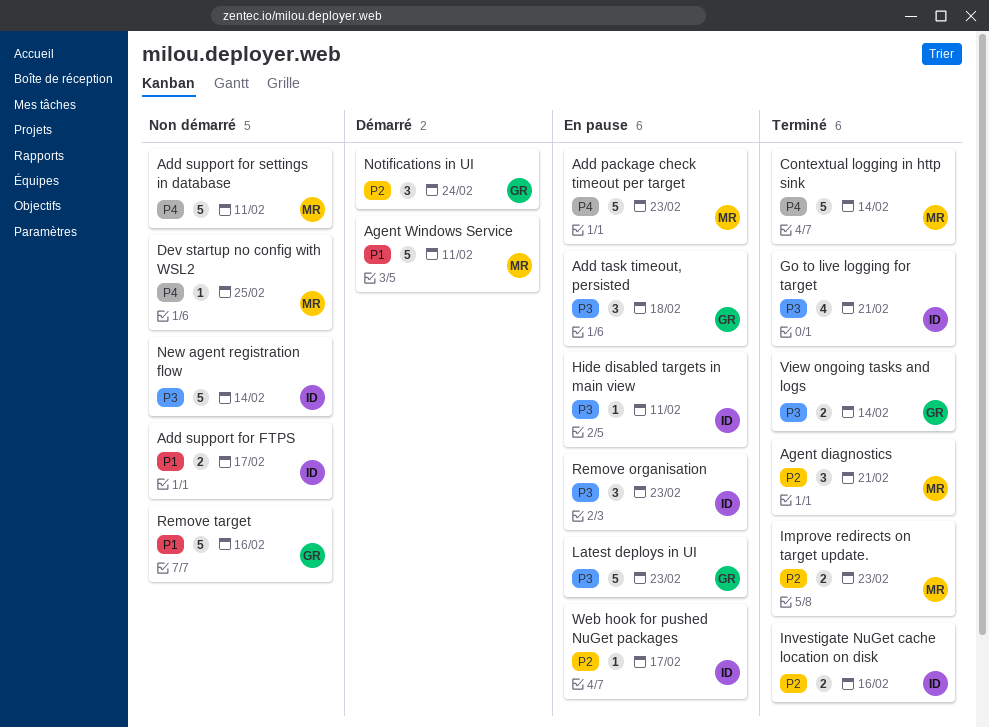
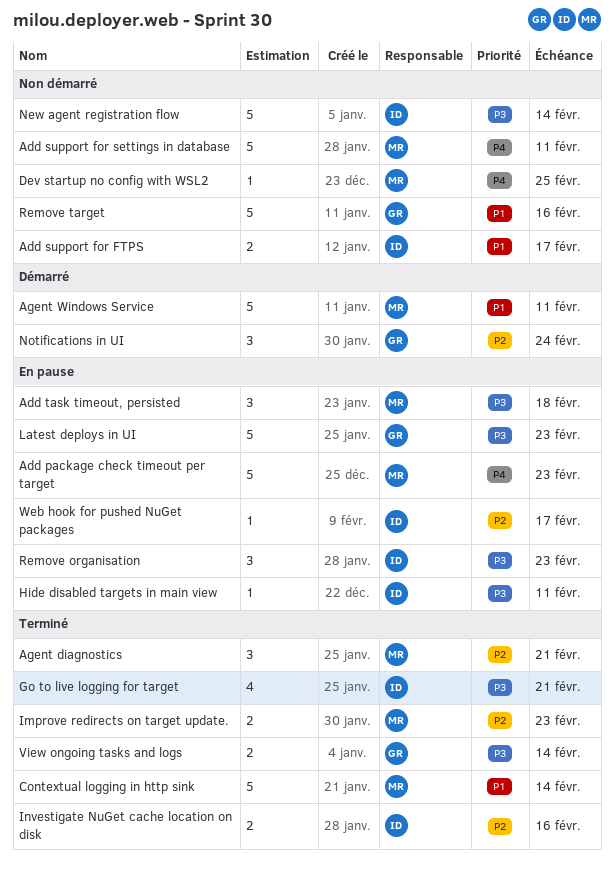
Add task timeout, persisted, owner: GR -> MR
Contextual logging in http sink, priority: P4 -> P1

